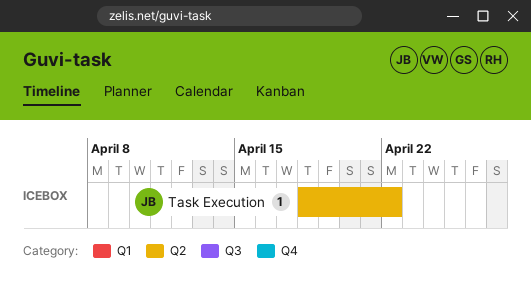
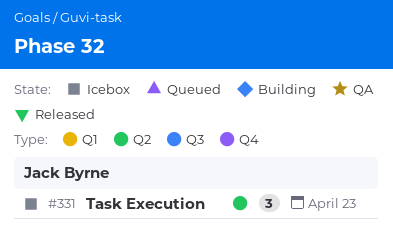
Task Execution, estimate: 1 -> 3
Task Execution, due: Apr 22 -> Apr 23

